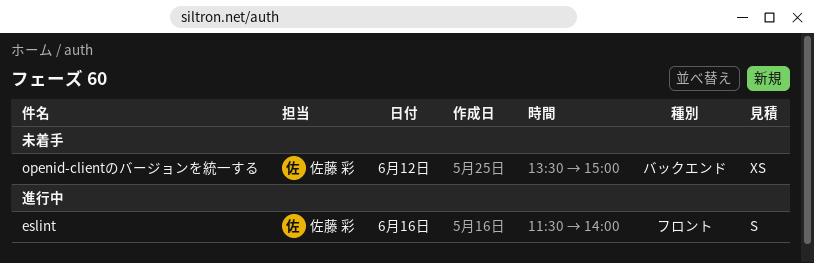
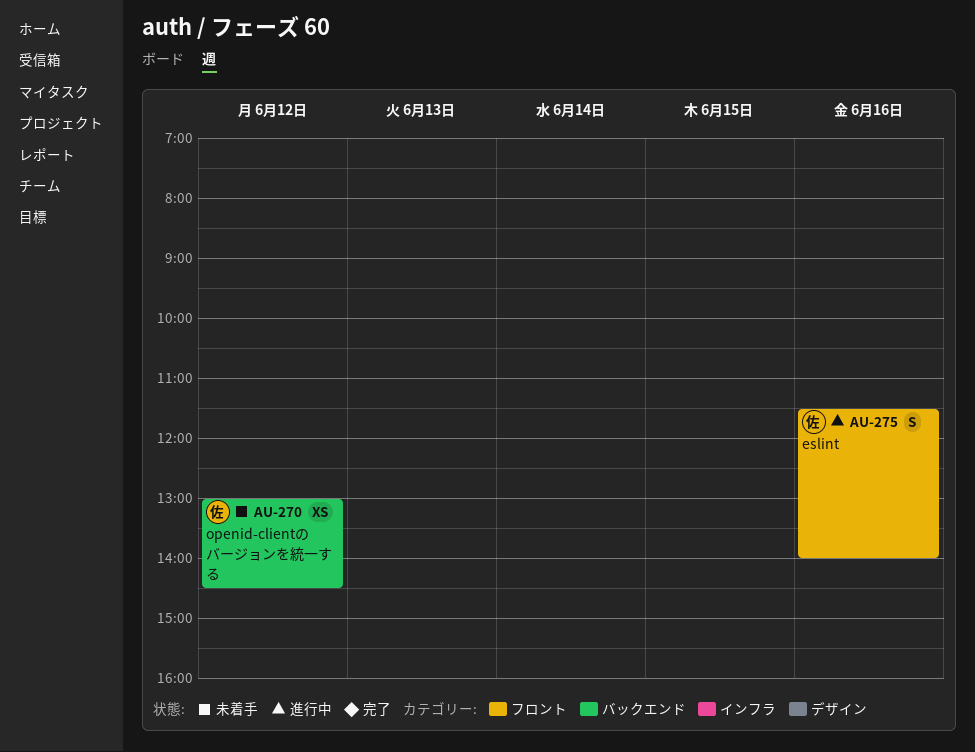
openid-clientのバージョンを統一する, begins: 13:30 -> 13:00
openid-clientのバージョンを統一する, ends: 15:00 -> 14:30

